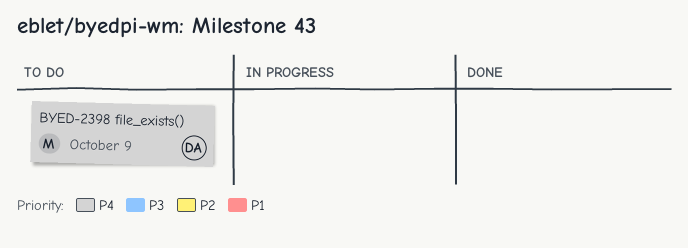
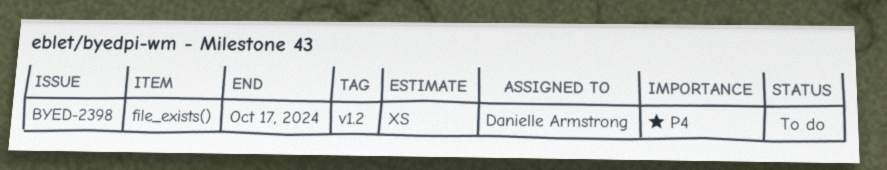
BYED-2398, estimate: M -> XS
BYED-2398, due: Oct 9 -> Oct 17

